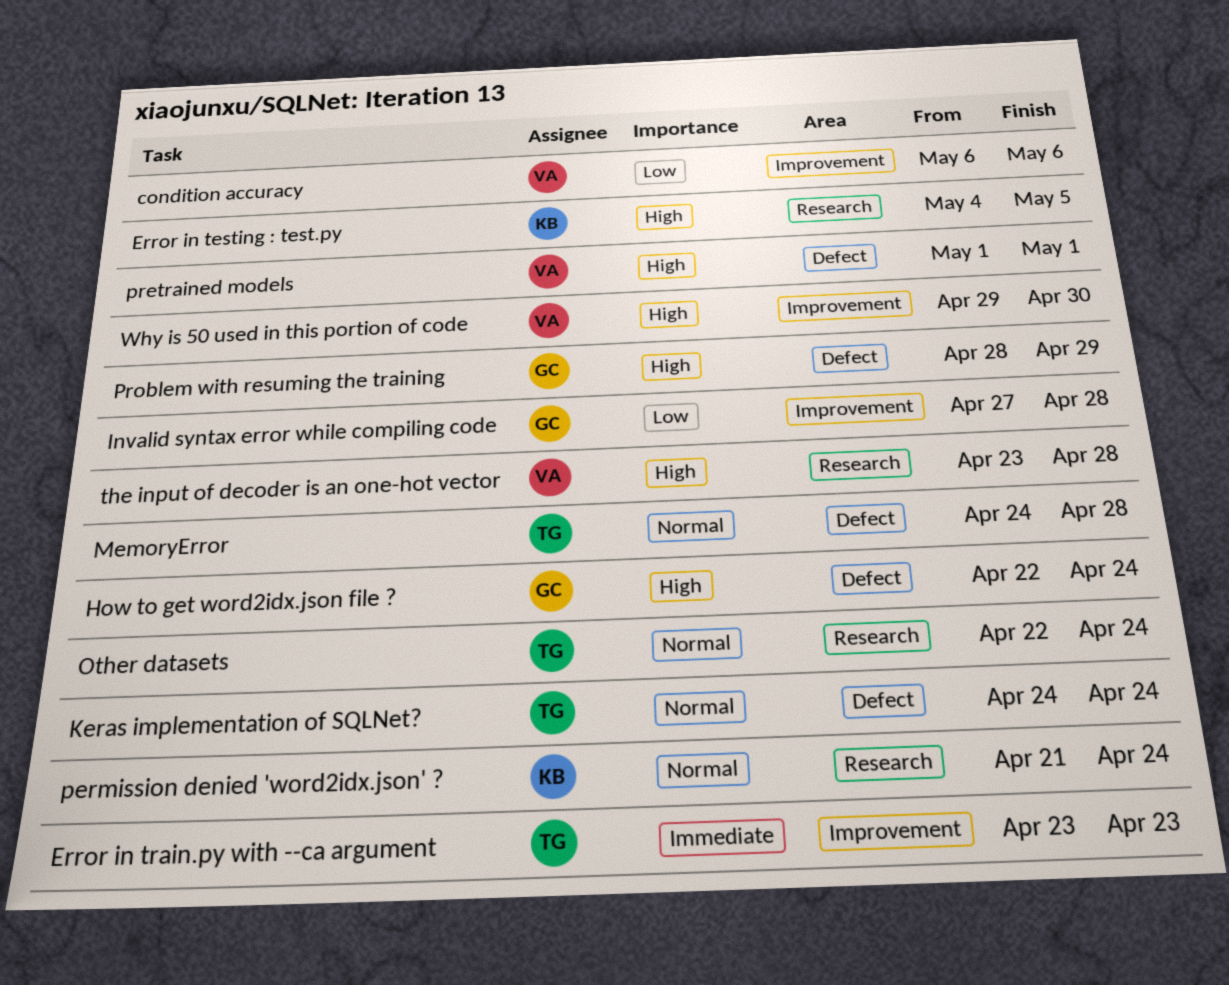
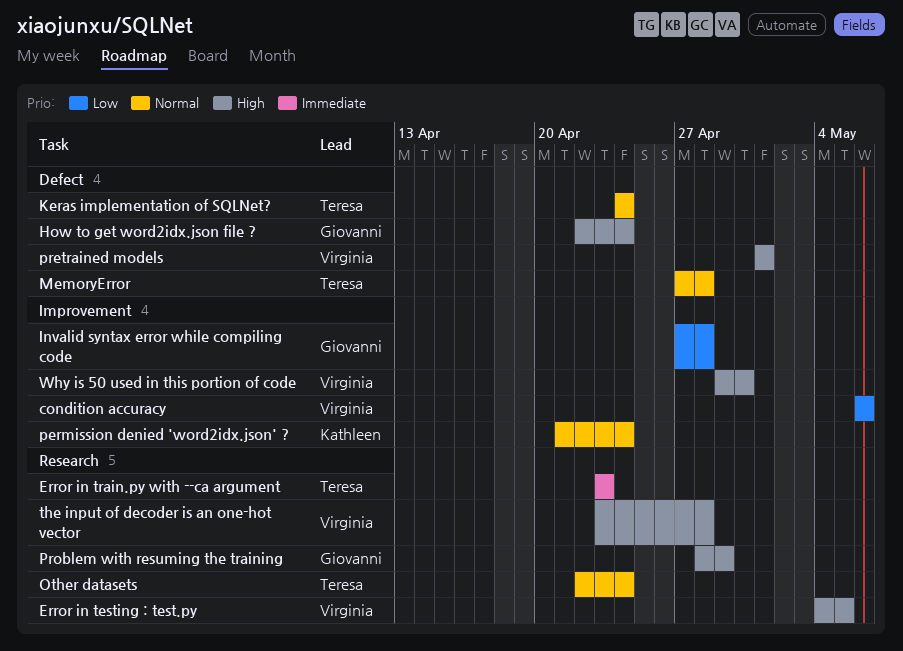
Error in testing : test.py, owner: Kathleen -> Virginia
Error in train.py with --ca argument, label: Improvement -> Research
MemoryError, start: Apr 24 -> Apr 27
permission denied 'word2idx.json' ?, label: Research -> Improvement
Problem with resuming the training, label: Defect -> Research

